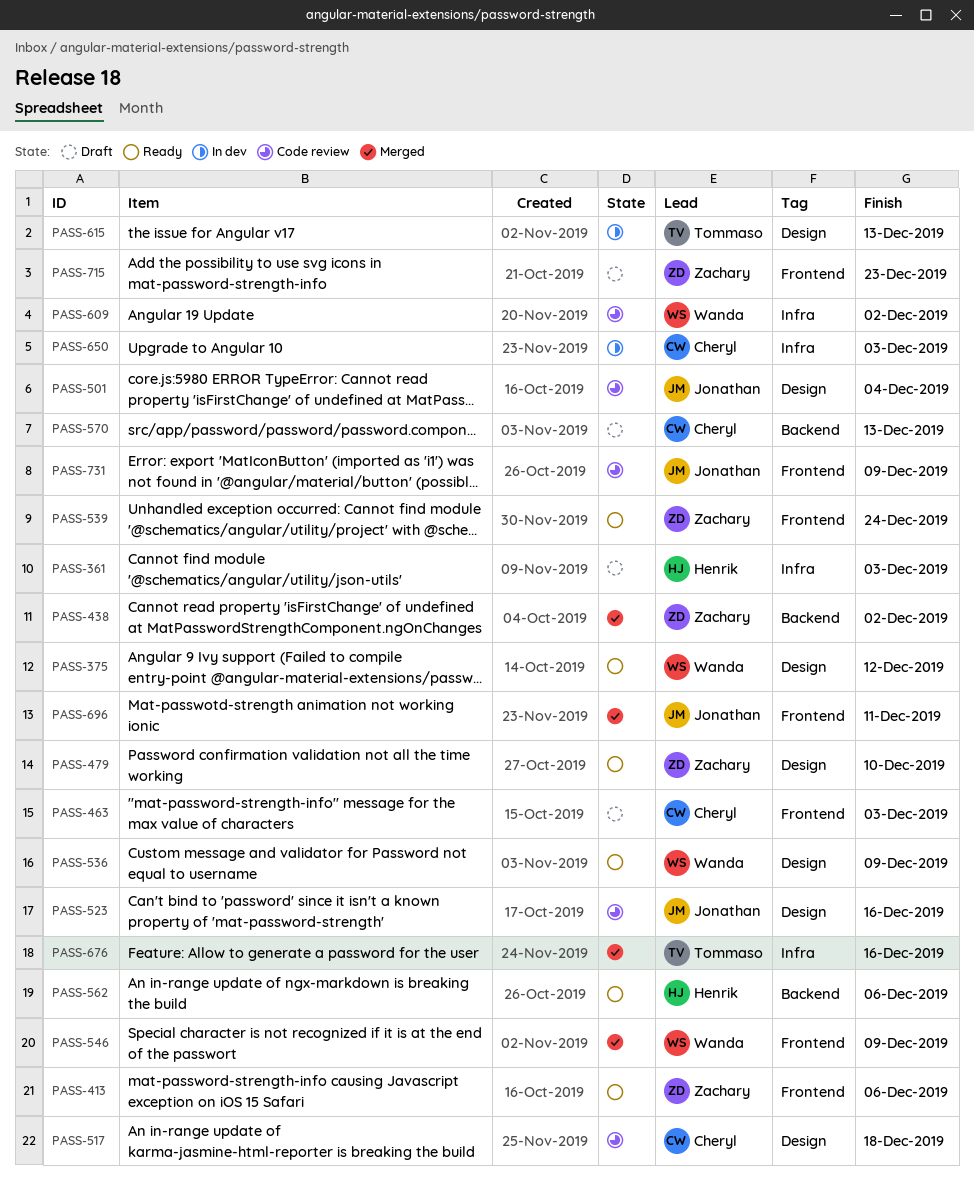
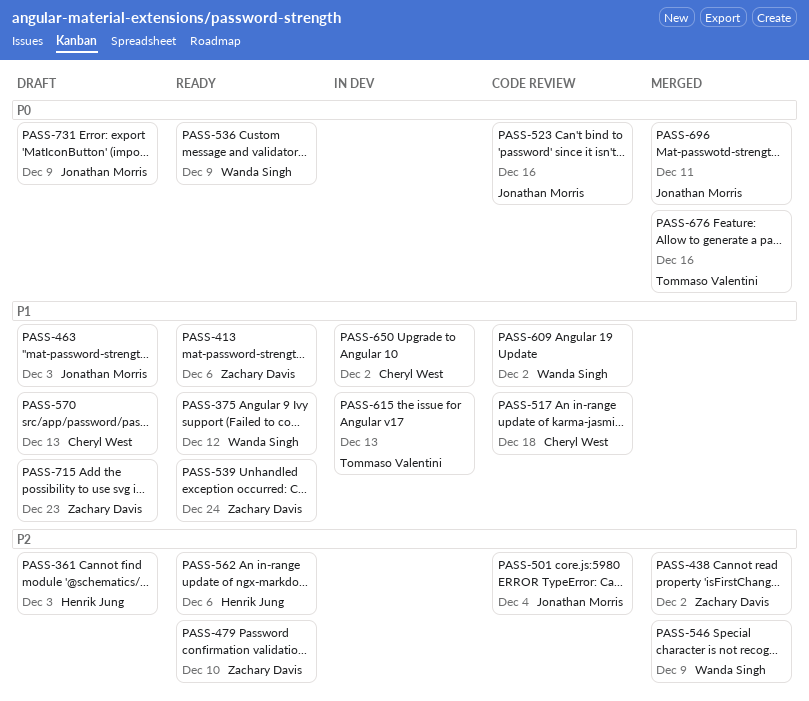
PASS-463, owner: Cheryl West -> Jonathan Morris
PASS-650, due: Dec 3 -> Dec 2
PASS-731, status: Code review -> Draft

